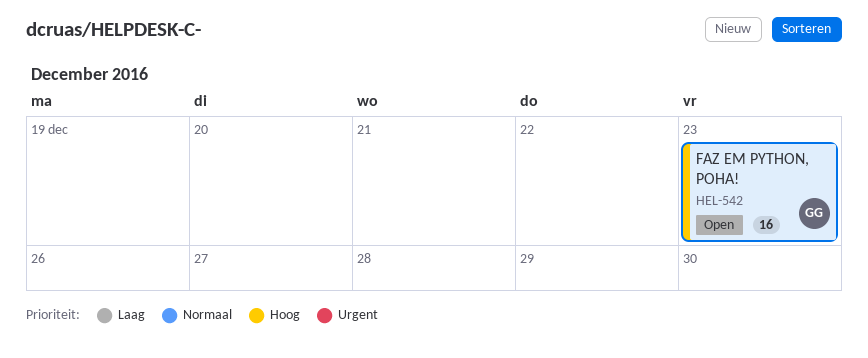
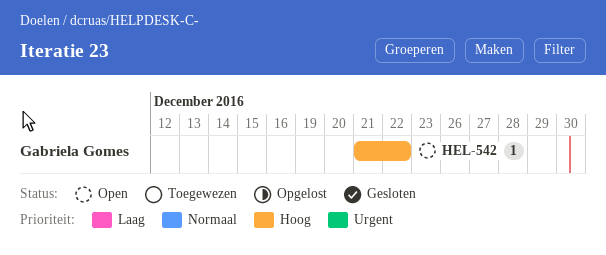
HEL-542, estimate: 16 -> 1
HEL-542, due: Dec 23 -> Dec 22

